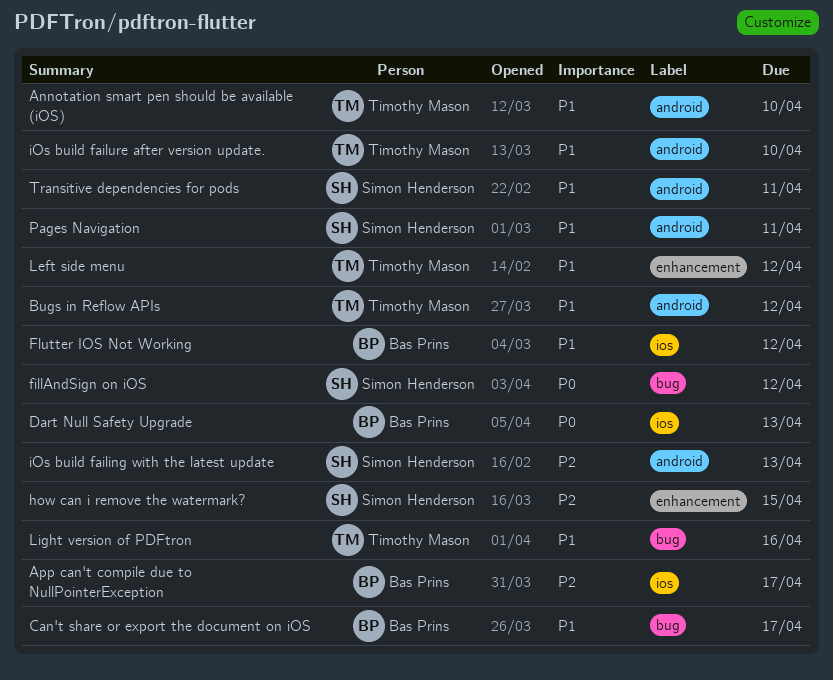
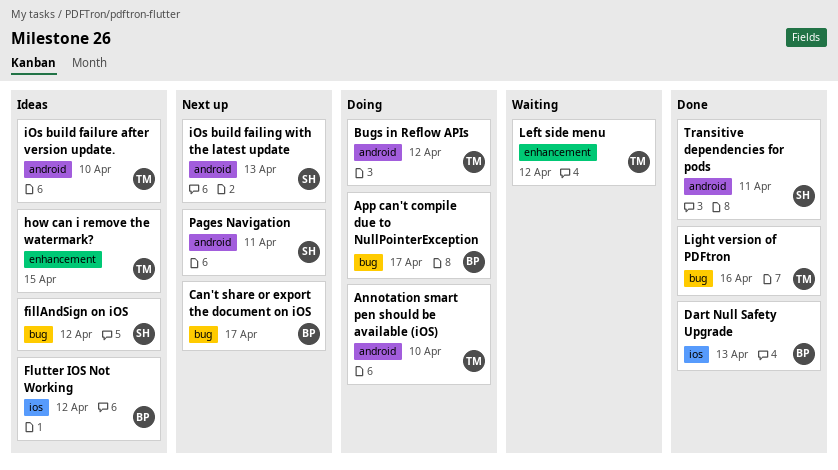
App can't compile due to NullPointerException, label: ios -> bug
how can i remove the watermark?, owner: Simon Henderson -> Timothy Mason

